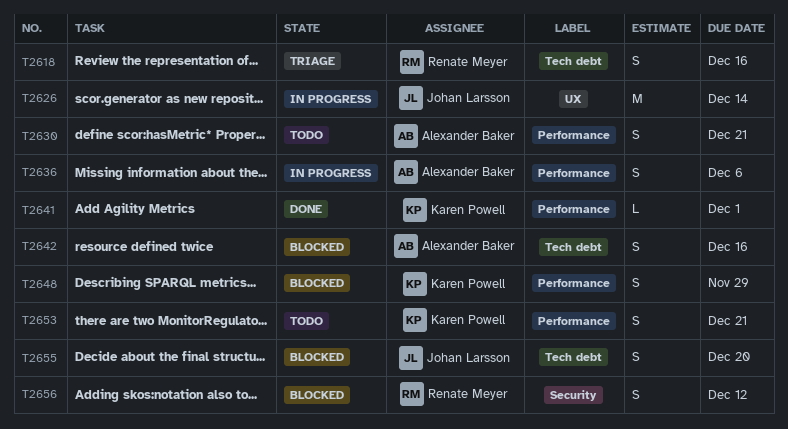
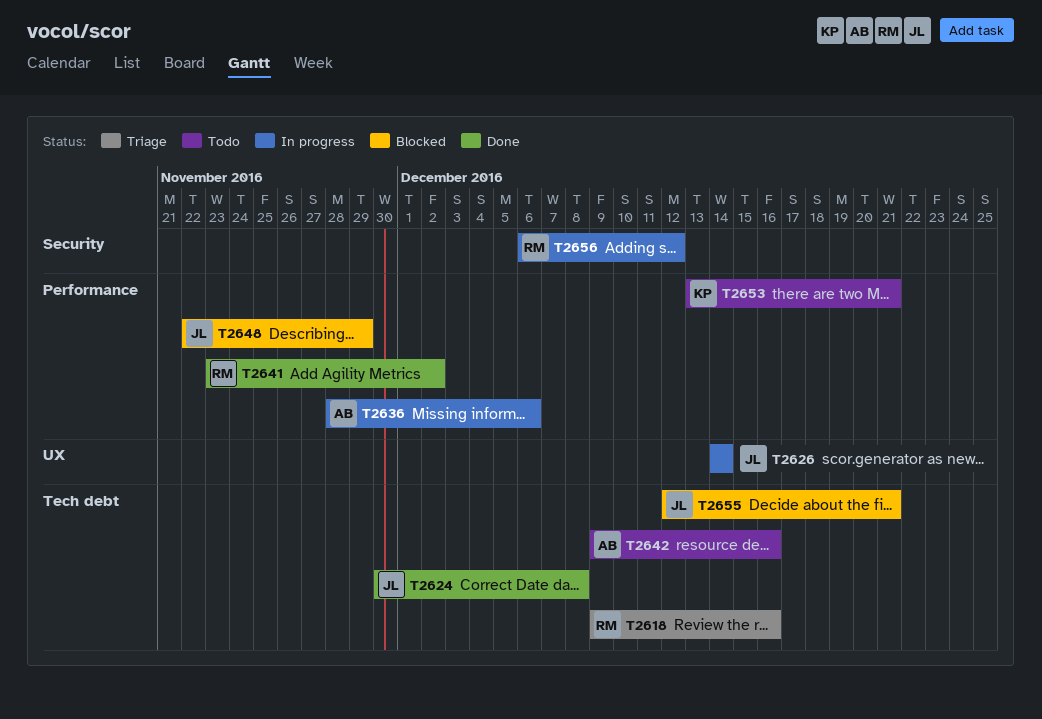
T2624: none -> present
T2630: present -> none
T2641, owner: Karen Powell -> Renate Meyer
T2641, due: Dec 1 -> Dec 2
T2642, status: Blocked -> Todo
T2648, owner: Karen Powell -> Johan Larsson
T2655, due: Dec 20 -> Dec 21
T2656, status: Blocked -> In progress

